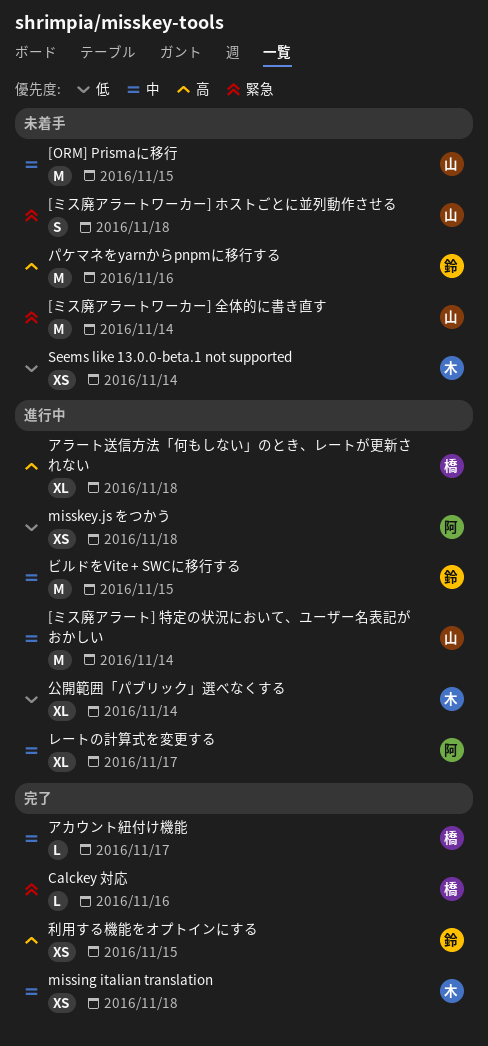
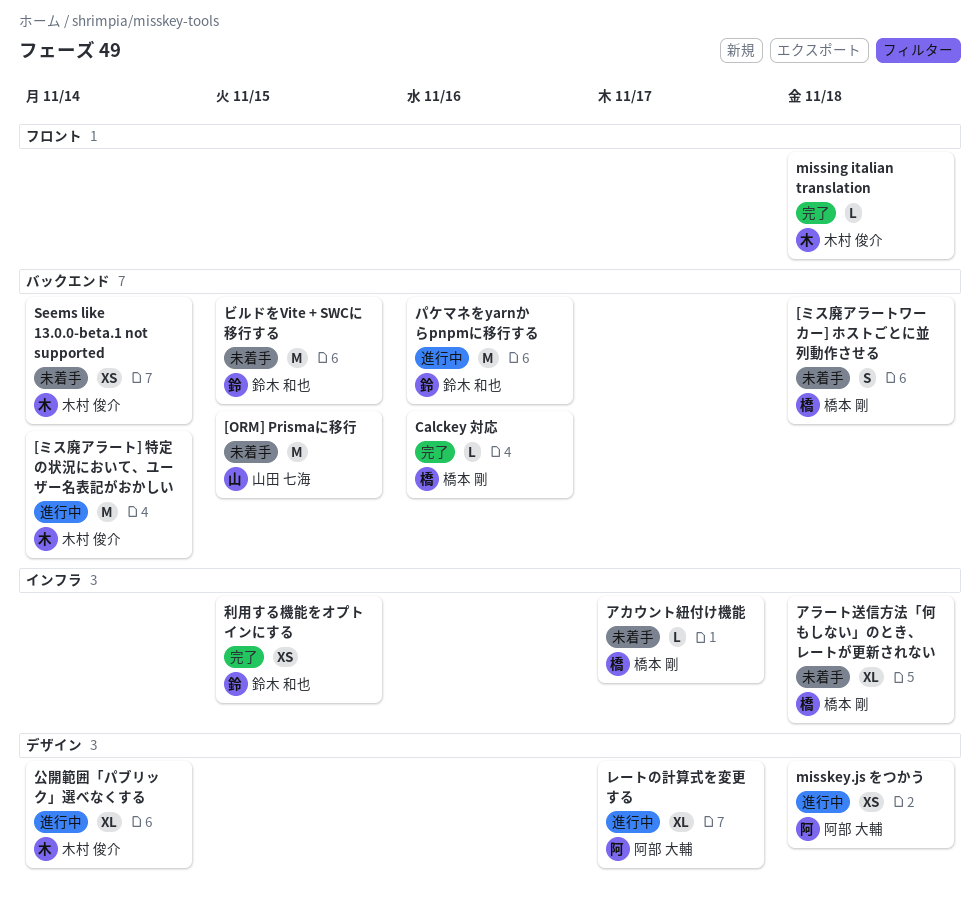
[ミス廃アラート] 特定の状況において、ユーザー名表記がおかしい, owner: 山田 七海 -> 木村 俊介
[ミス廃アラートワーカー] ホストごとに並列動作させる, owner: 山田 七海 -> 橋本 剛
[ミス廃アラートワーカー] 全体的に書き直す: present -> none
missing italian translation, estimate: XS -> L
アカウント紐付け機能, status: 完了 -> 未着手
アラート送信方法「何もしない」のとき、レートが更新されない, status: 進行中 -> 未着手
パケマネをyarnからpnpmに移行する, status: 未着手 -> 進行中
ビルドをVite + SWCに移行する, status: 進行中 -> 未着手

